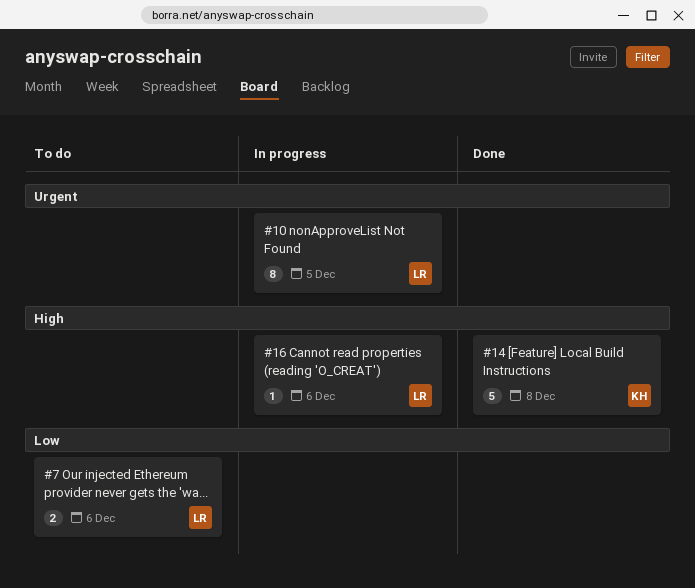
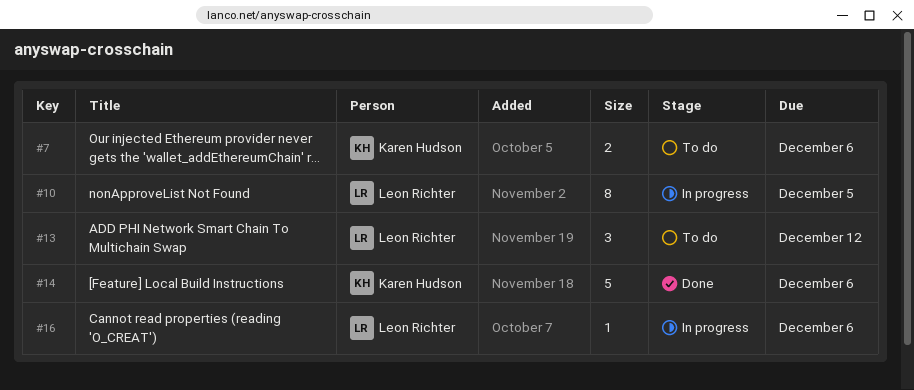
#7, owner: Leon Richter -> Karen Hudson
#13: none -> present
#14, due: Dec 8 -> Dec 6

